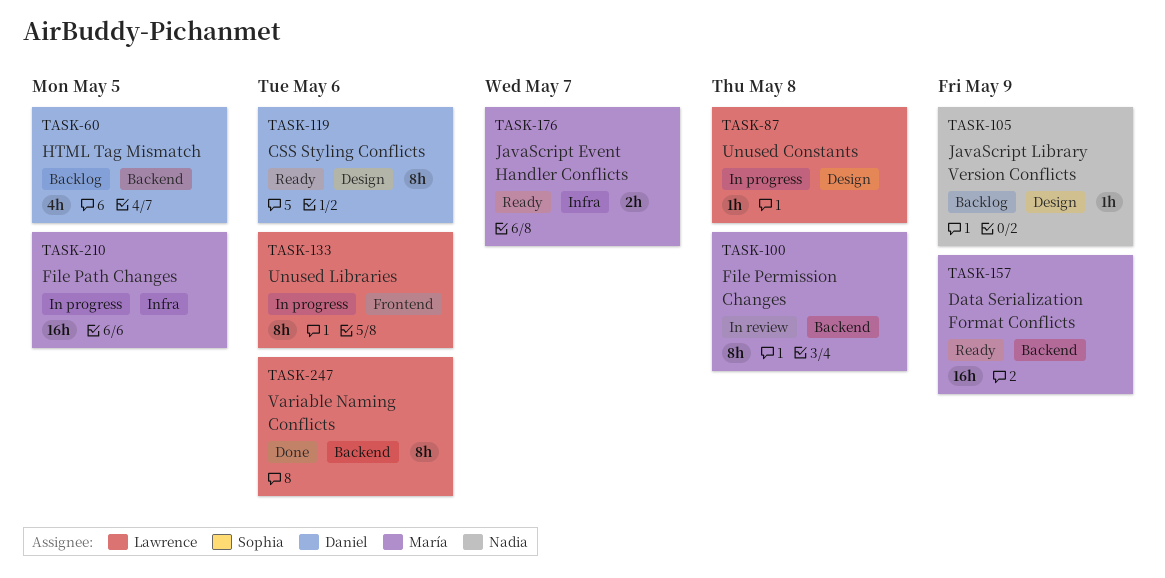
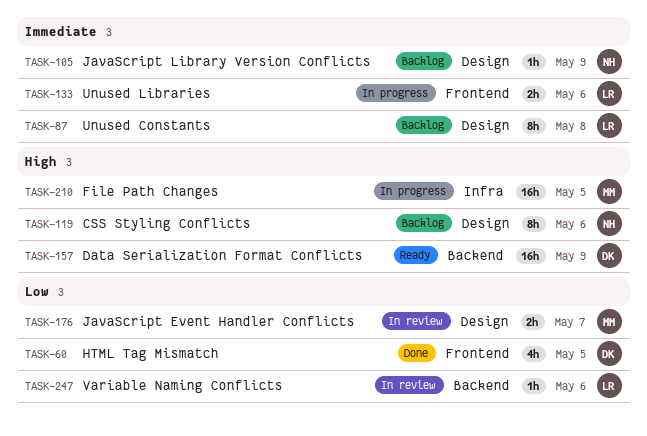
TASK-60, status: Backlog -> Done
TASK-60, label: Backend -> Frontend
TASK-87, status: In progress -> Backlog
TASK-87, estimate: 1h -> 8h
TASK-100: present -> none
TASK-119, status: Ready -> Backlog
TASK-119, owner: Daniel -> Nadia
TASK-133, estimate: 8h -> 2h
TASK-157, owner: María -> Daniel
TASK-176, status: Ready -> In review
TASK-176, label: Infra -> Design
TASK-247, status: Done -> In review
TASK-247, estimate: 8h -> 1h

